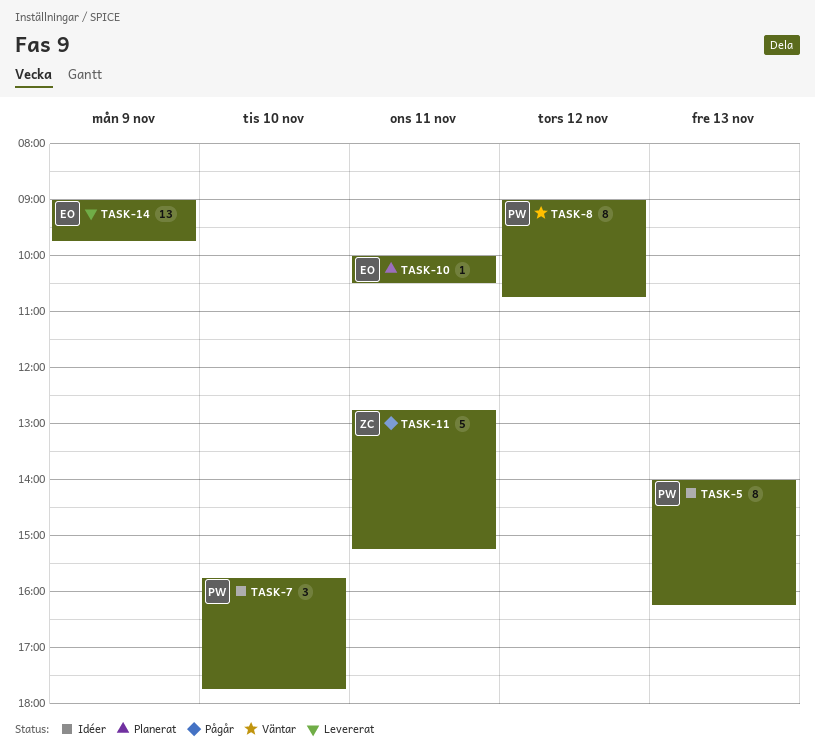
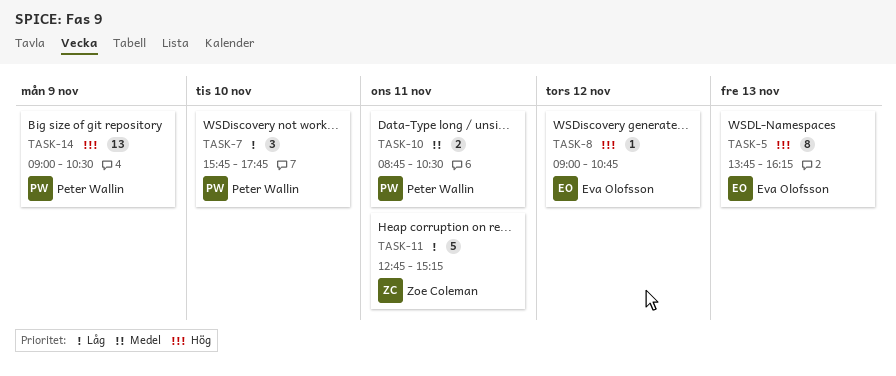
TASK-5, owner: Peter Wallin -> Eva Olofsson
TASK-5, begins: 14:00 -> 13:45
TASK-8, owner: Peter Wallin -> Eva Olofsson
TASK-8, estimate: 8 -> 1
TASK-10, owner: Eva Olofsson -> Peter Wallin
TASK-10, estimate: 1 -> 2
TASK-10, begins: 10:00 -> 08:45
TASK-14, owner: Eva Olofsson -> Peter Wallin
TASK-14, ends: 09:45 -> 10:30

